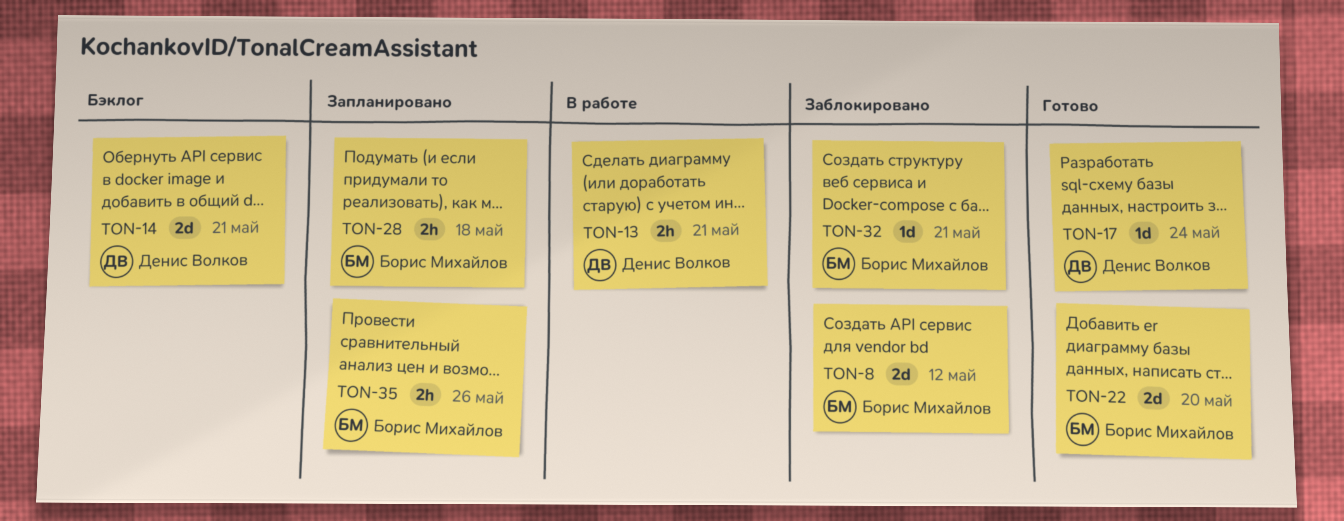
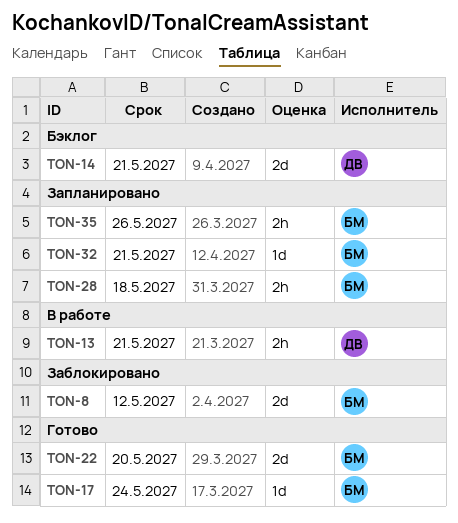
TON-17, owner: Денис Волков -> Борис Михайлов
TON-32, status: Заблокировано -> Запланировано

